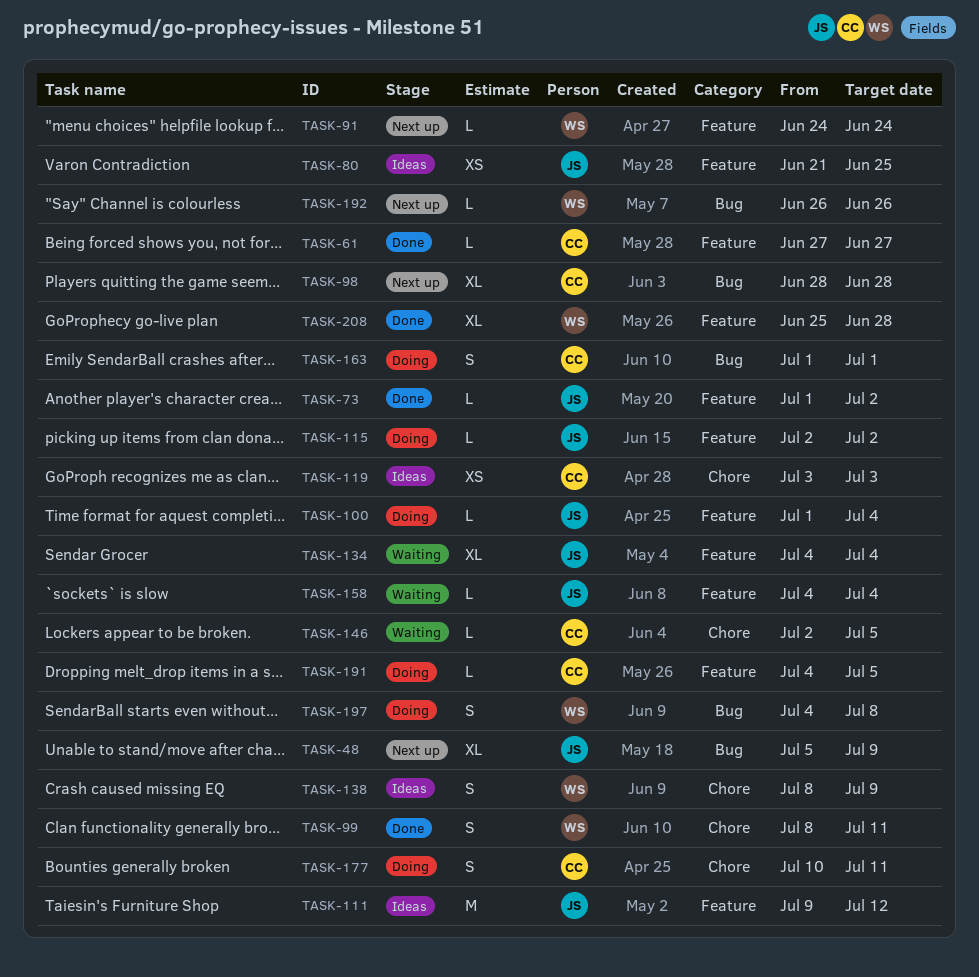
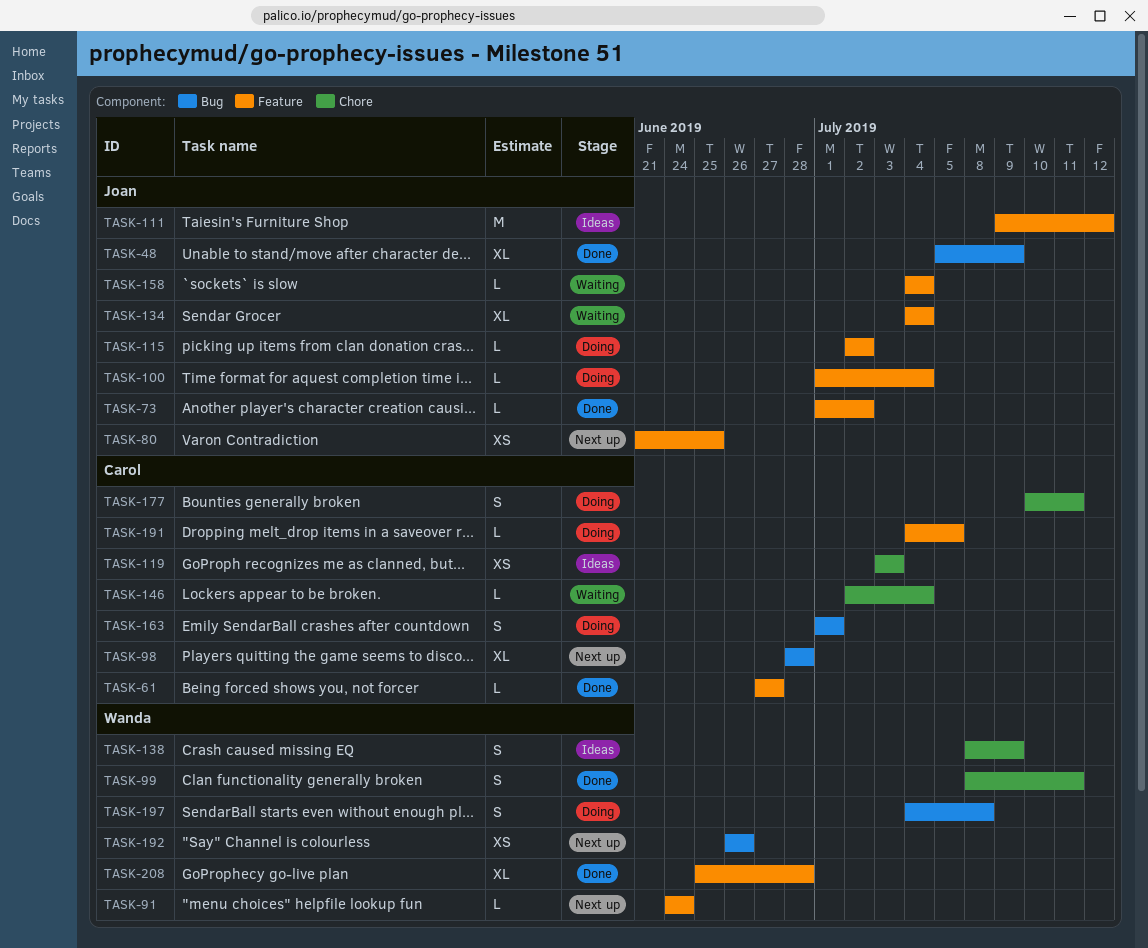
TASK-48, status: Next up -> Done
TASK-80, status: Ideas -> Next up
TASK-146, due: Jul 5 -> Jul 4
TASK-192, estimate: L -> XS

